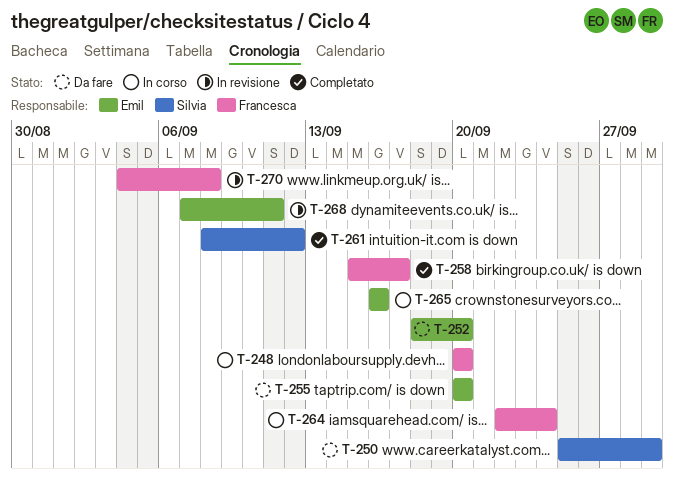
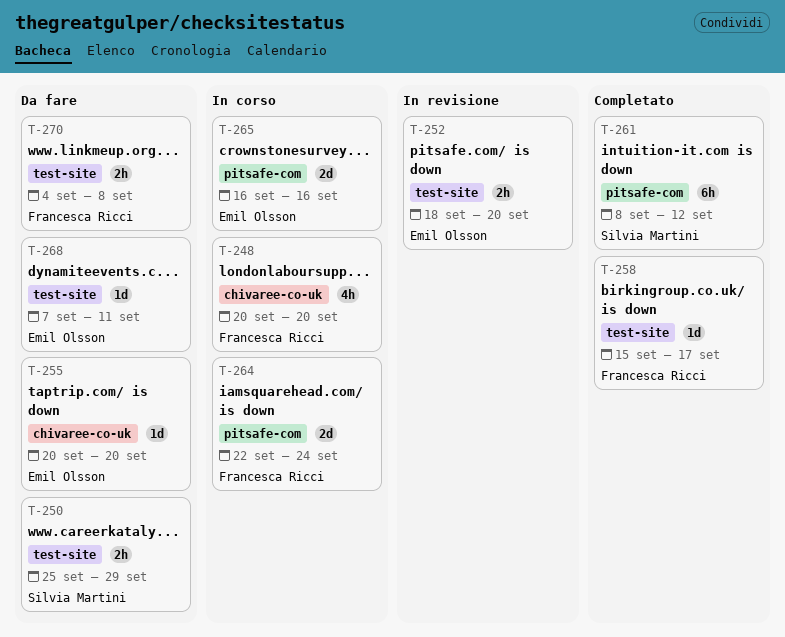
T-252, status: Da fare -> In revisione
T-268, status: In revisione -> Da fare
T-270, status: In revisione -> Da fare

